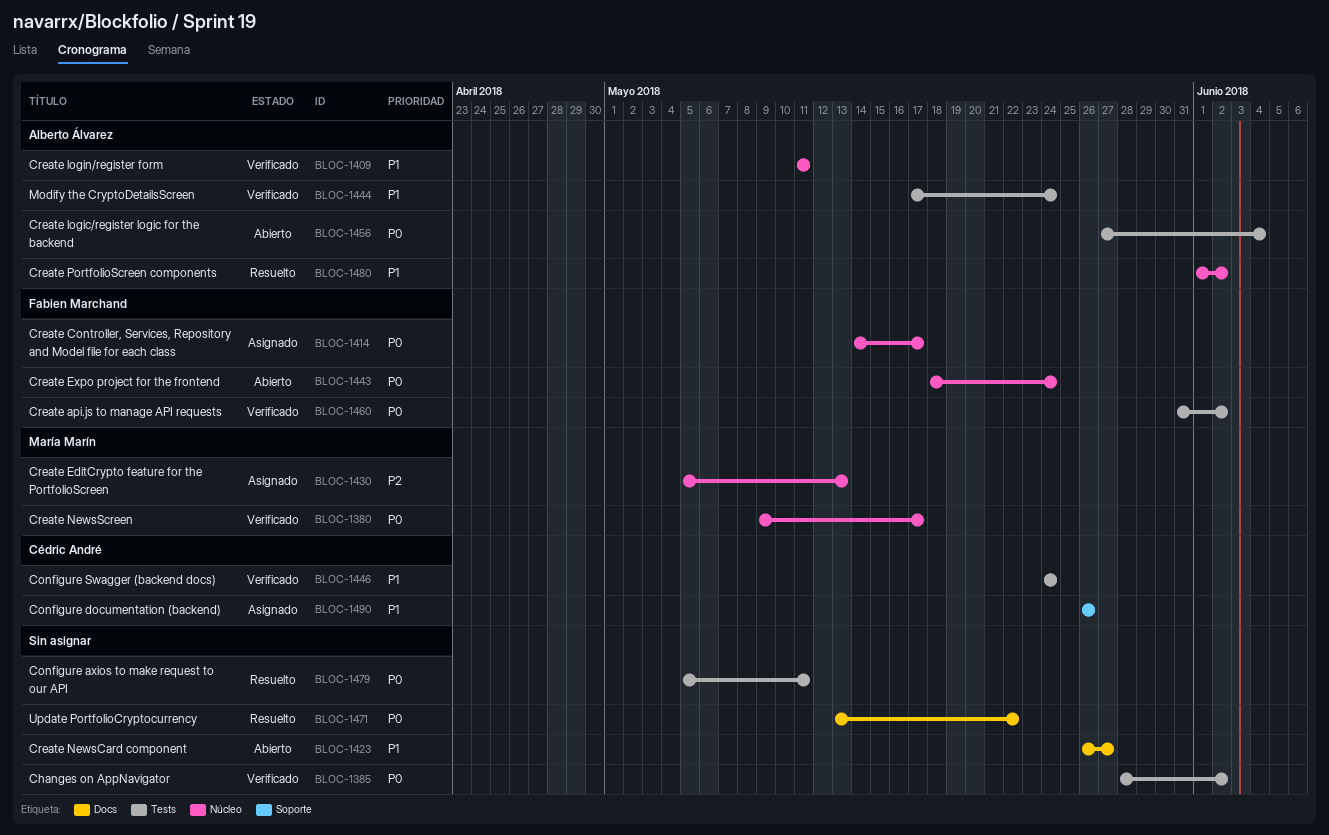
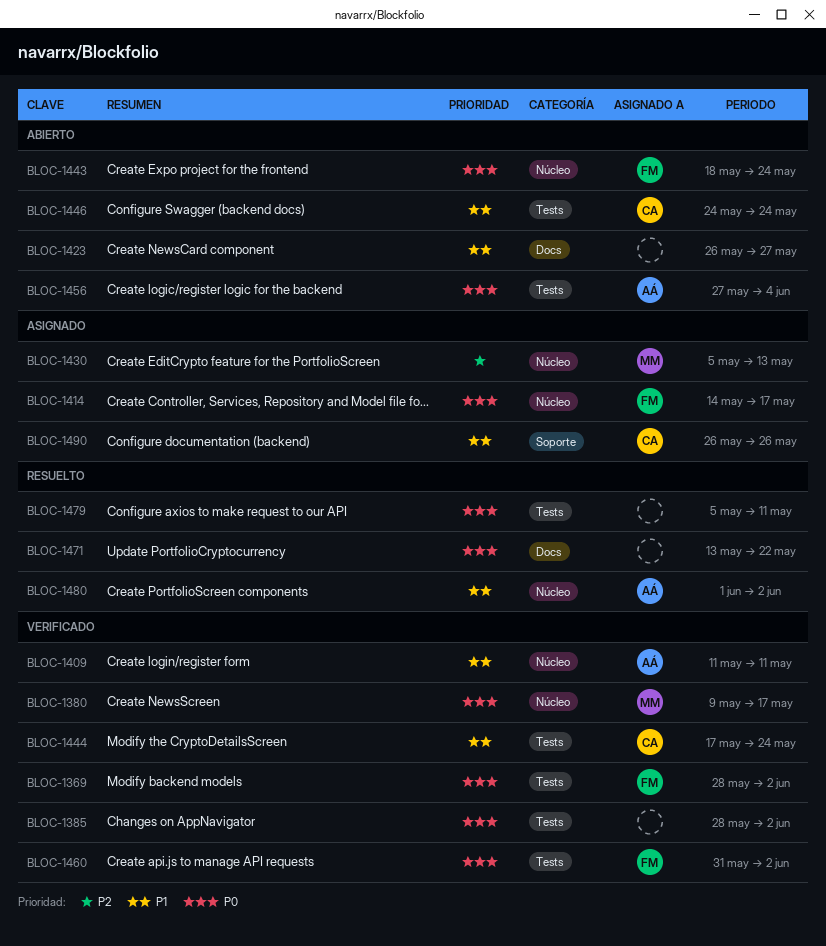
BLOC-1369: none -> present
BLOC-1444, owner: Alberto Álvarez -> Cédric André
BLOC-1446, status: Verificado -> Abierto

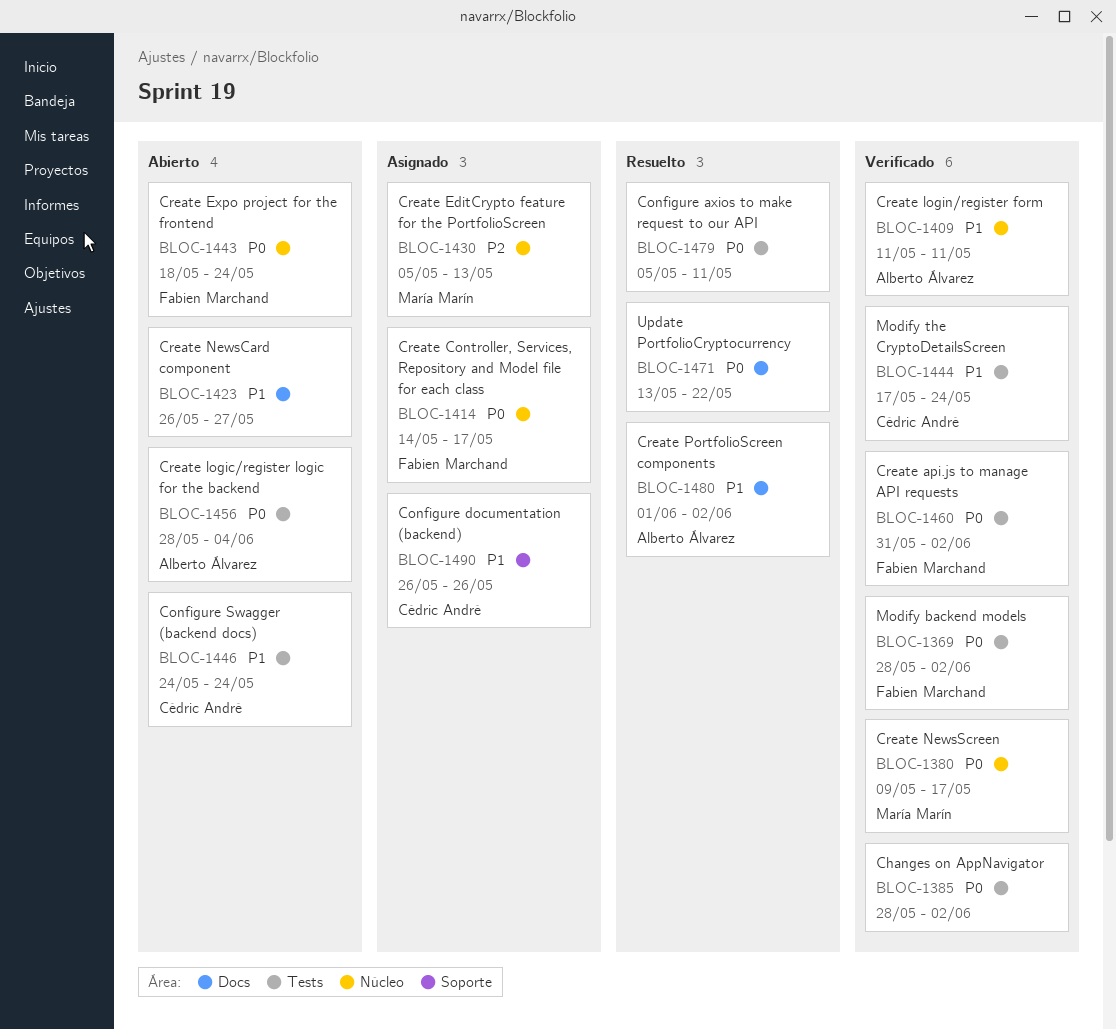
BLOC-1456, start: May 27 -> May 28
BLOC-1480, label: Núcleo -> Docs

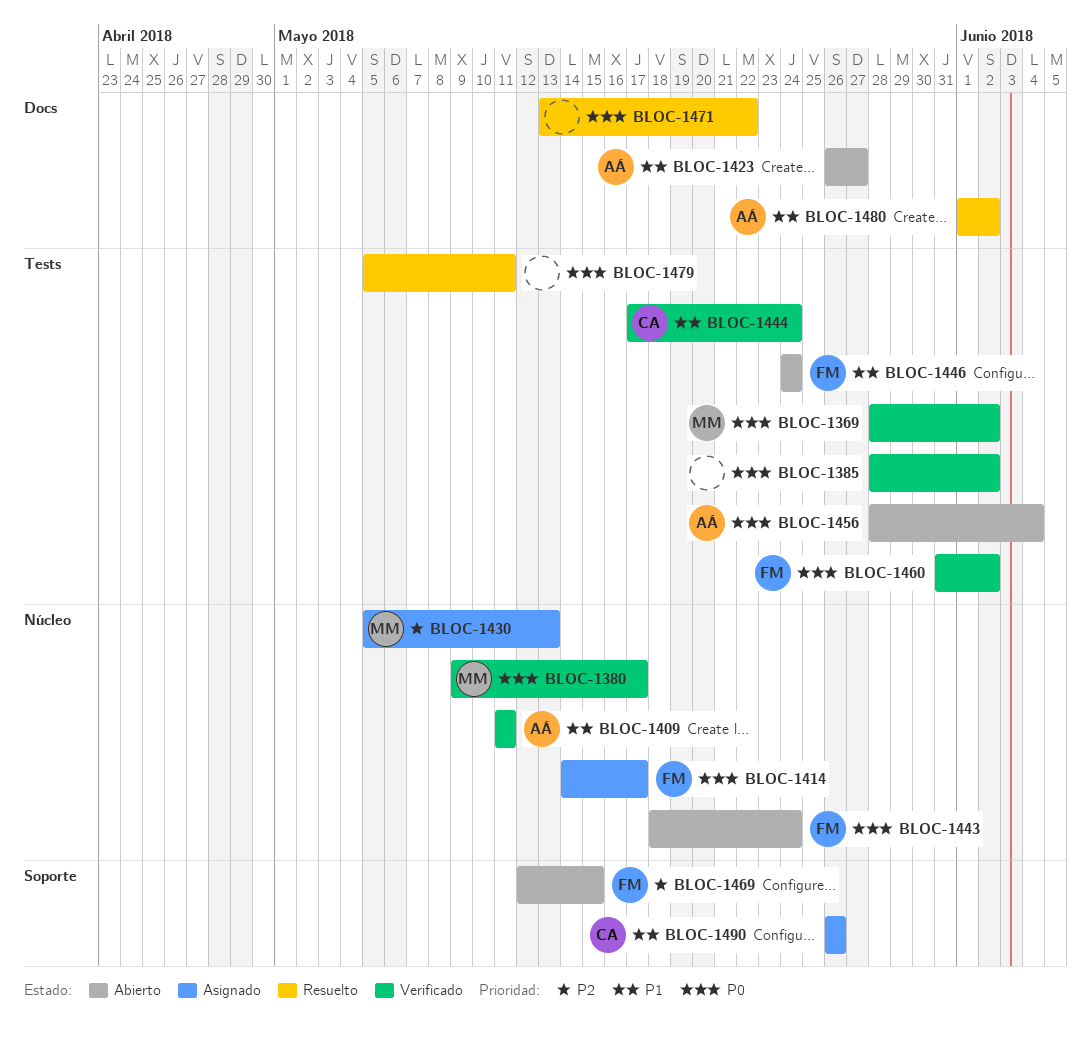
BLOC-1369, owner: Fabien Marchand -> María Marín
BLOC-1423, owner: none -> Alberto Álvarez
BLOC-1446, owner: Cédric André -> Fabien Marchand
BLOC-1469: none -> present

